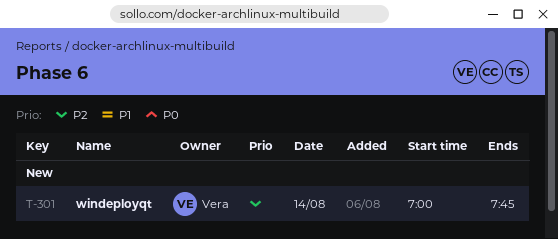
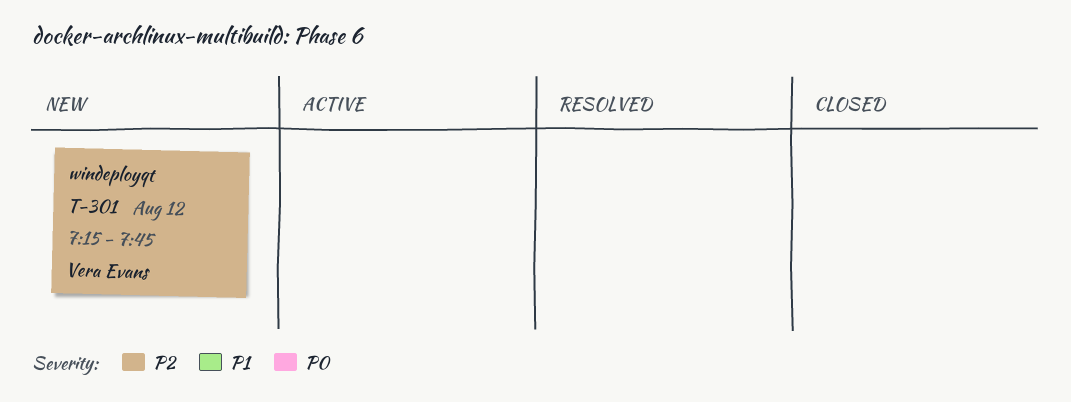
T-301, day: Aug 14 -> Aug 12
T-301, begins: 07:00 -> 07:15

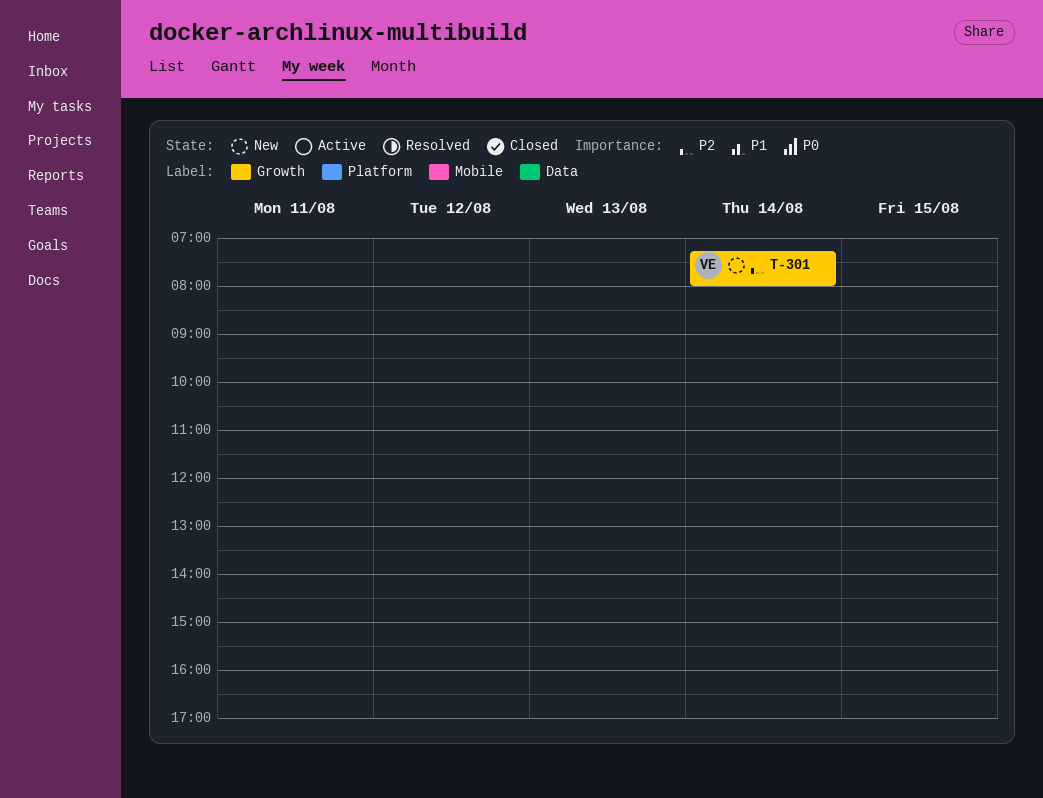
T-301, day: Aug 12 -> Aug 14
T-301, ends: 07:45 -> 08:00

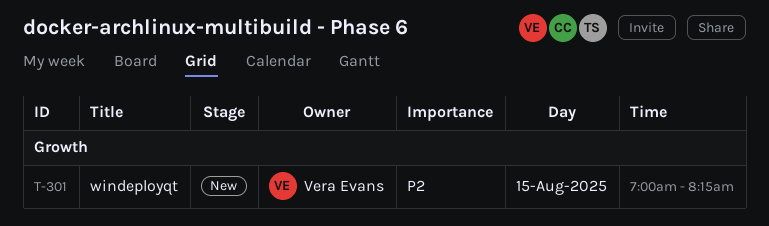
T-301, day: Aug 14 -> Aug 15
T-301, begins: 07:15 -> 07:00
T-301, ends: 08:00 -> 08:15

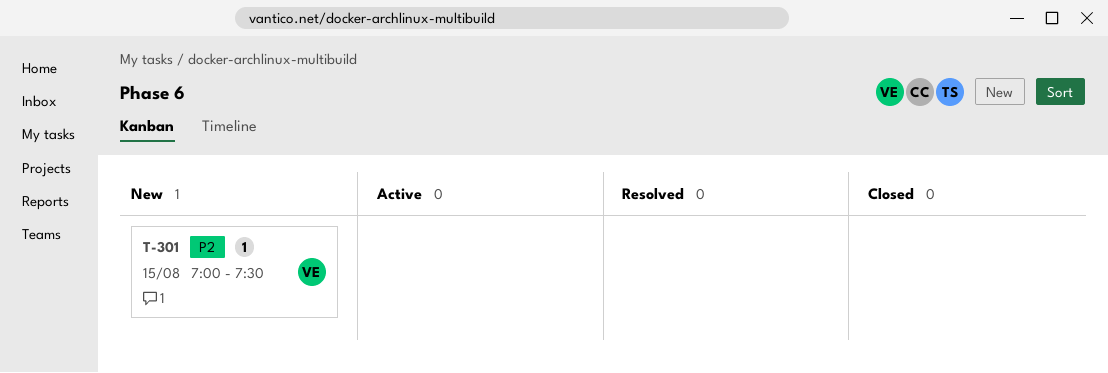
T-301, ends: 08:15 -> 07:30

